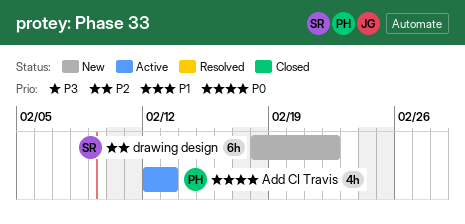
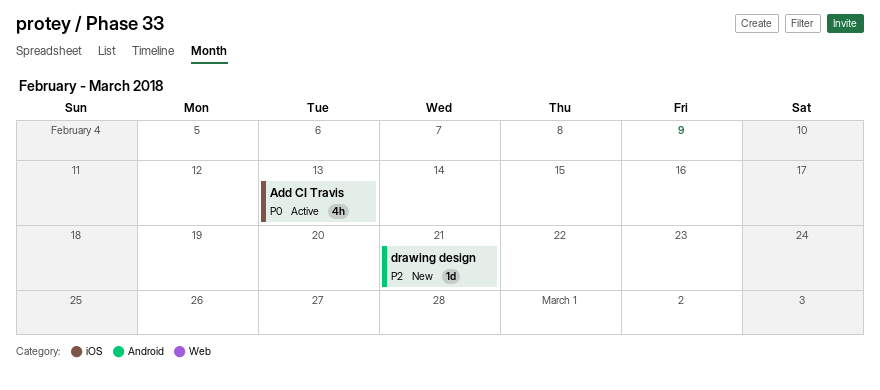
drawing design, estimate: 6h -> 1d
drawing design, due: Feb 22 -> Feb 21

